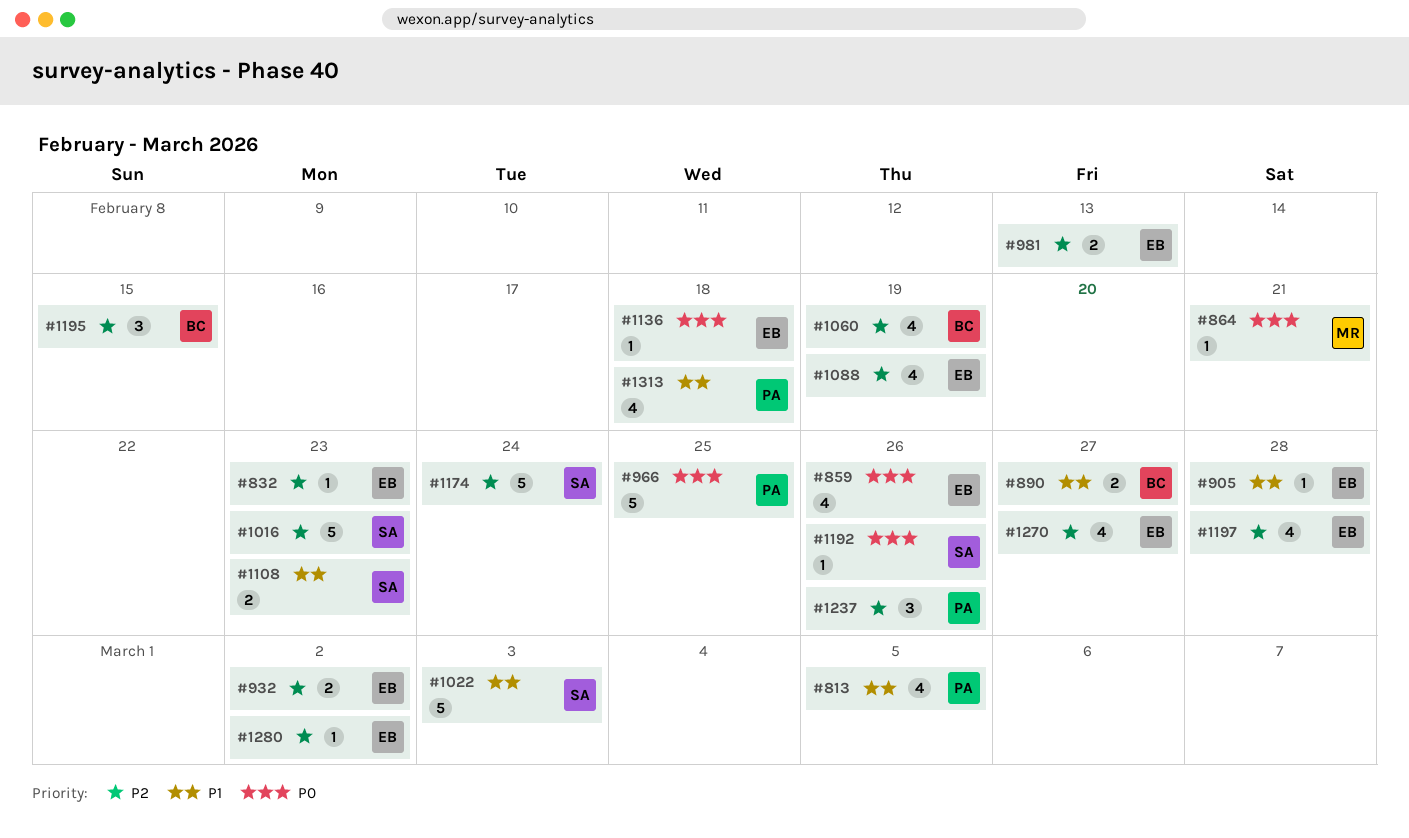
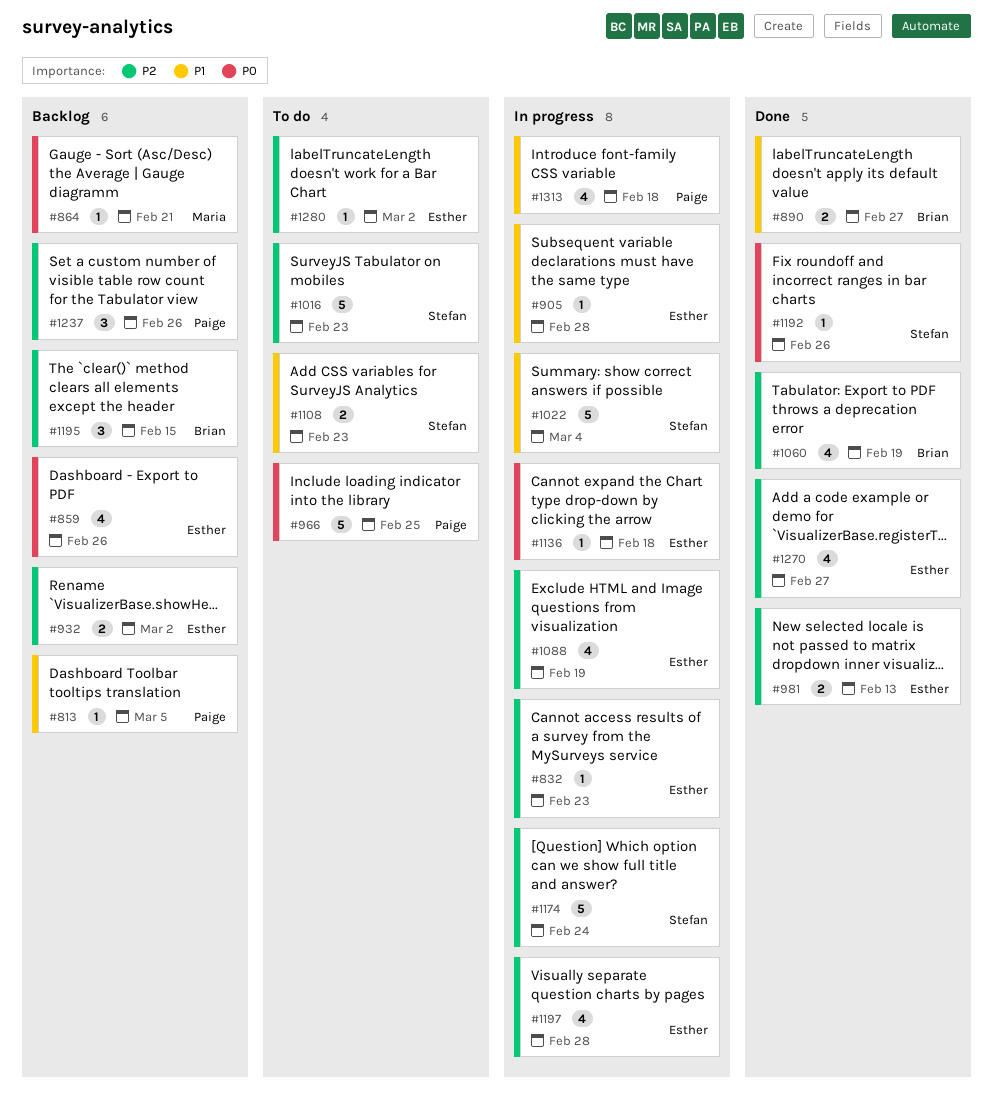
#813, estimate: 4 -> 1
#1022, due: Mar 3 -> Mar 4

